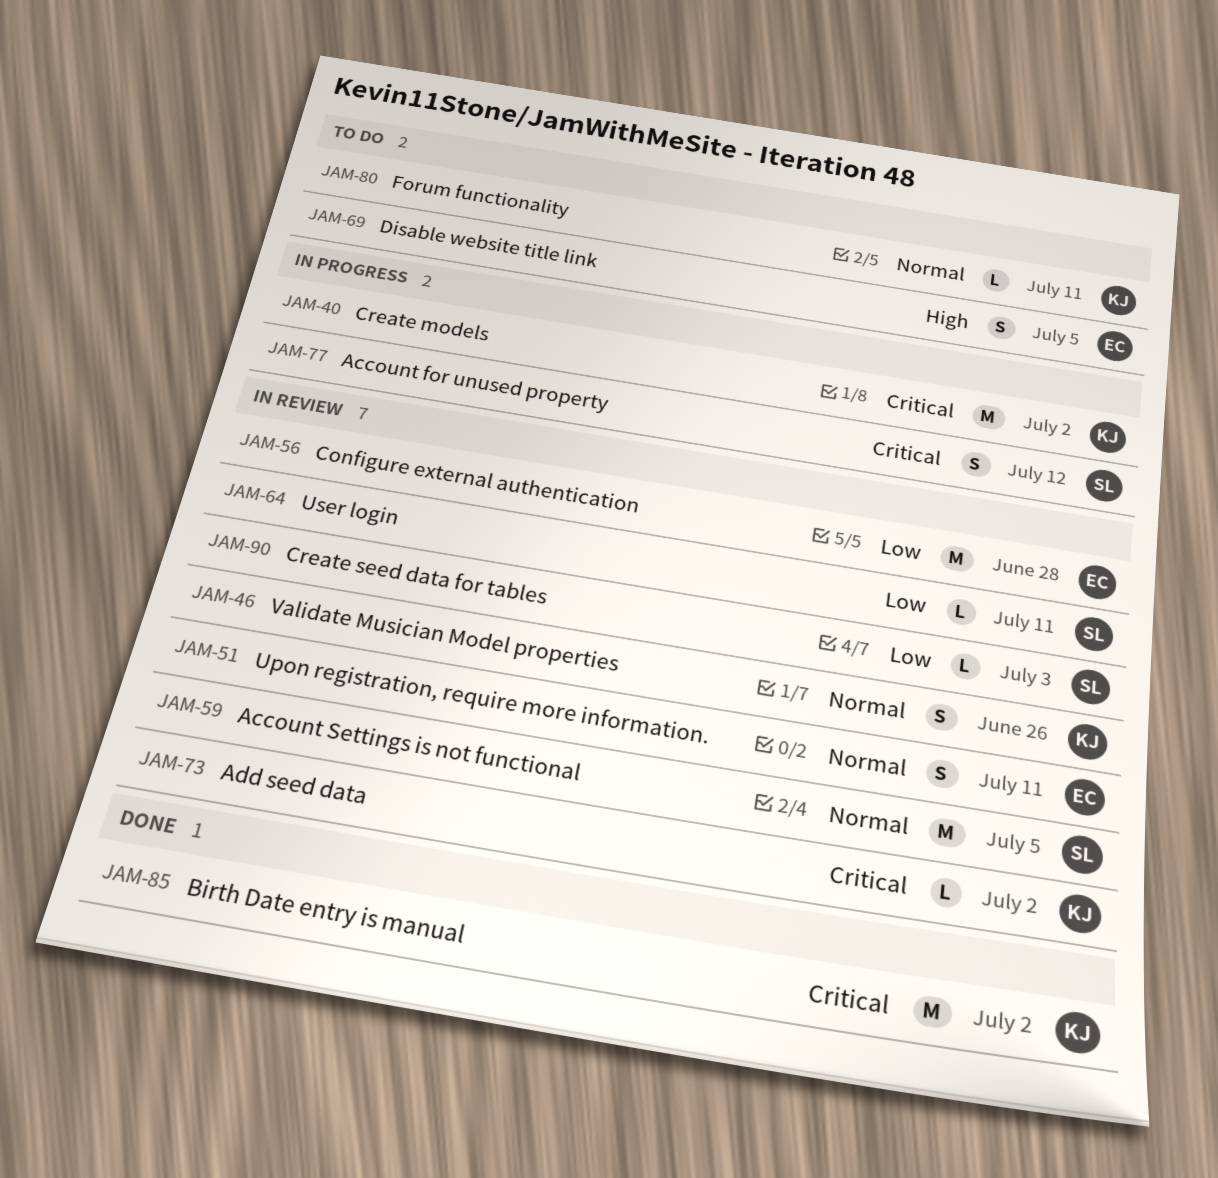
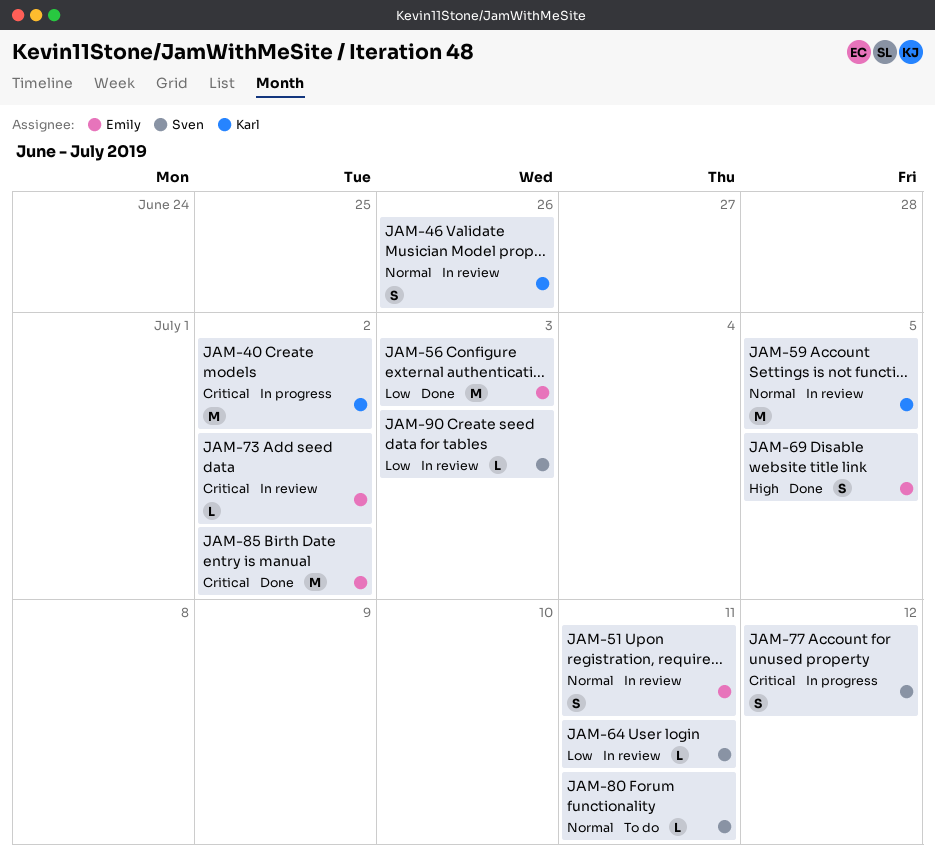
JAM-56, status: In review -> Done
JAM-56, due: Jun 28 -> Jul 3
JAM-59, owner: Sven -> Karl
JAM-69, status: To do -> Done
JAM-73, owner: Karl -> Emily
JAM-80, owner: Karl -> Sven
JAM-85, owner: Karl -> Emily

